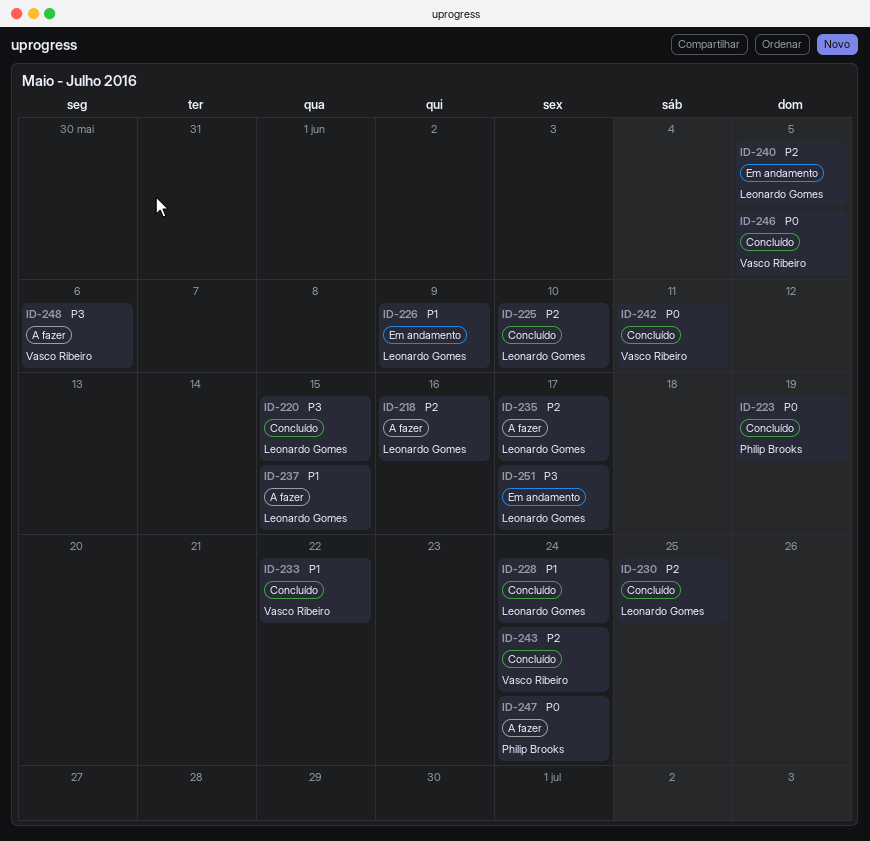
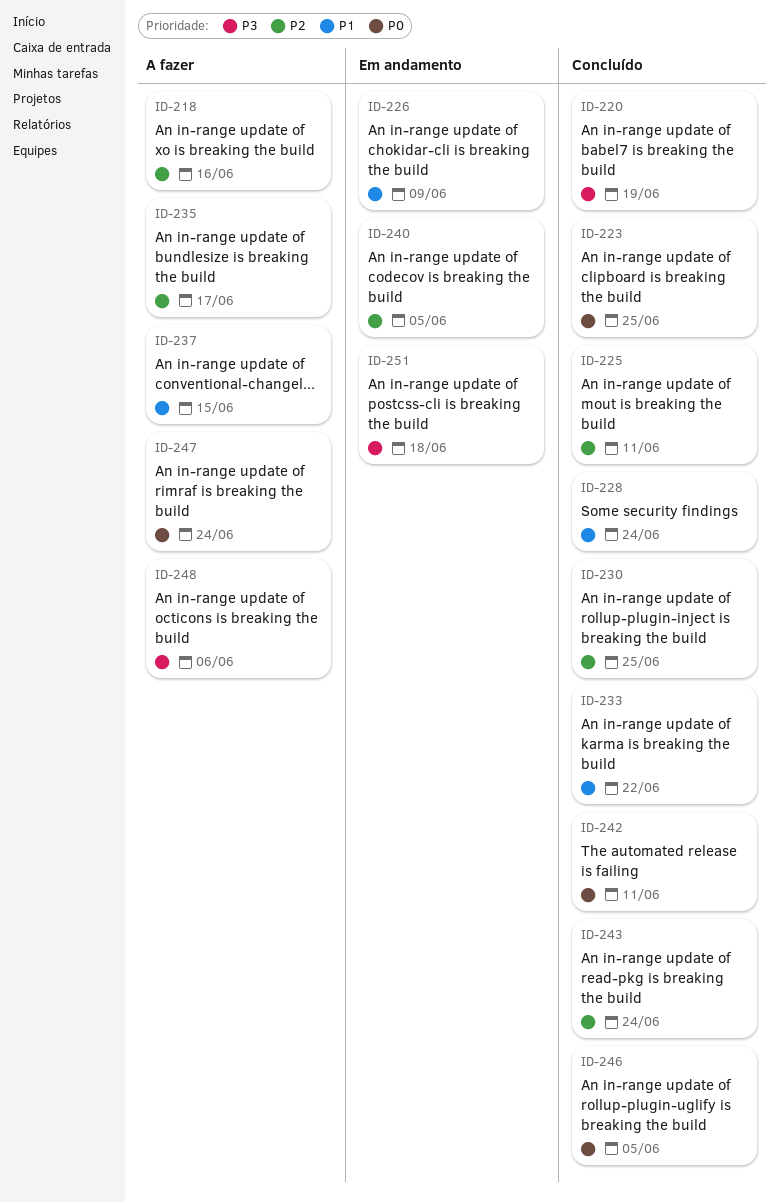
ID-220, due: Jun 15 -> Jun 19
ID-223, due: Jun 19 -> Jun 25
ID-225, due: Jun 10 -> Jun 11
ID-251, due: Jun 17 -> Jun 18

